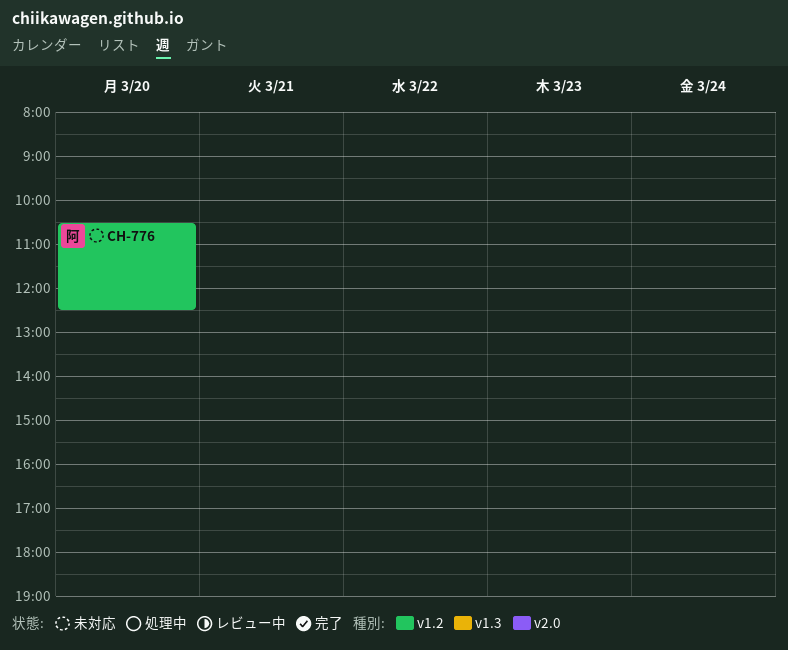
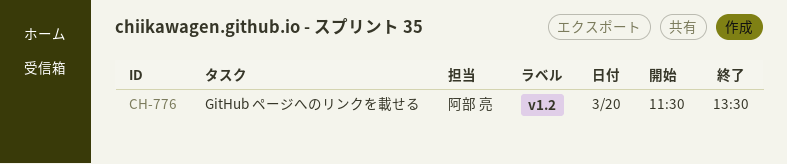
CH-776, begins: 10:30 -> 11:30
CH-776, ends: 12:30 -> 13:30

